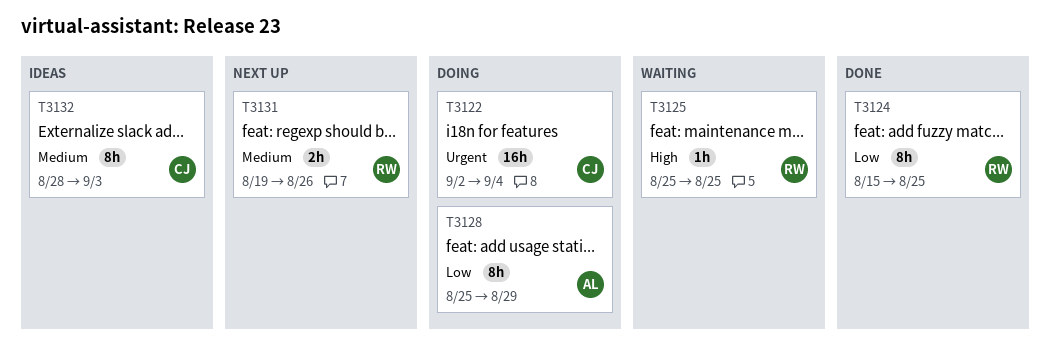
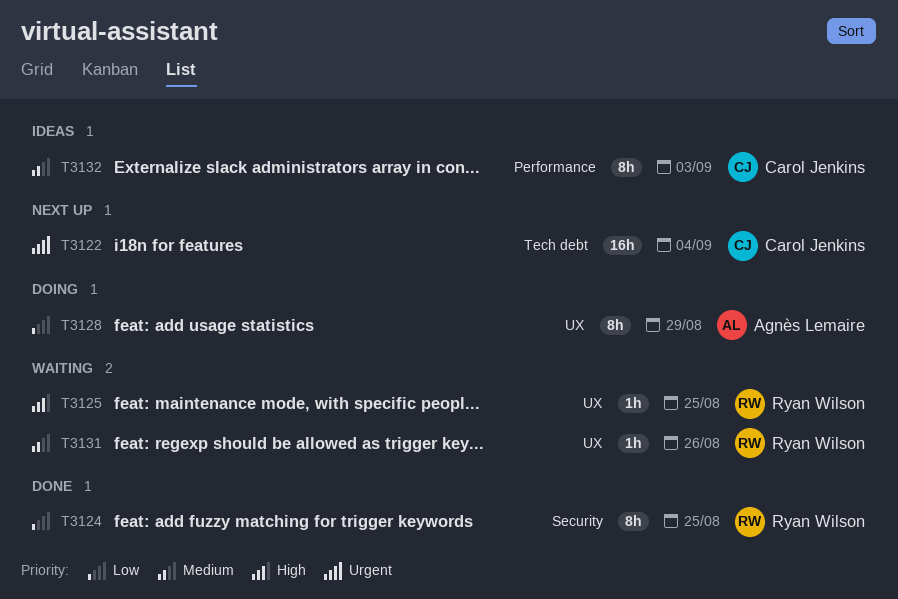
T3122, status: Doing -> Next up
T3131, status: Next up -> Waiting
T3131, estimate: 2h -> 1h

